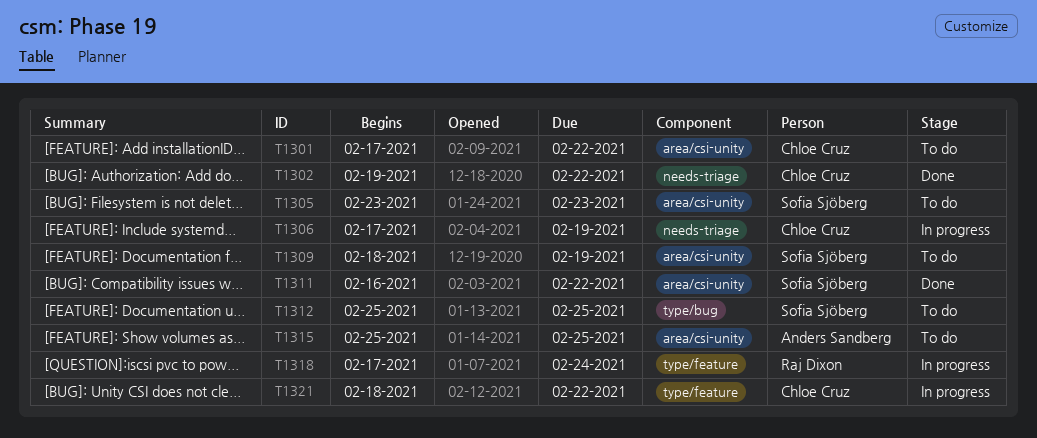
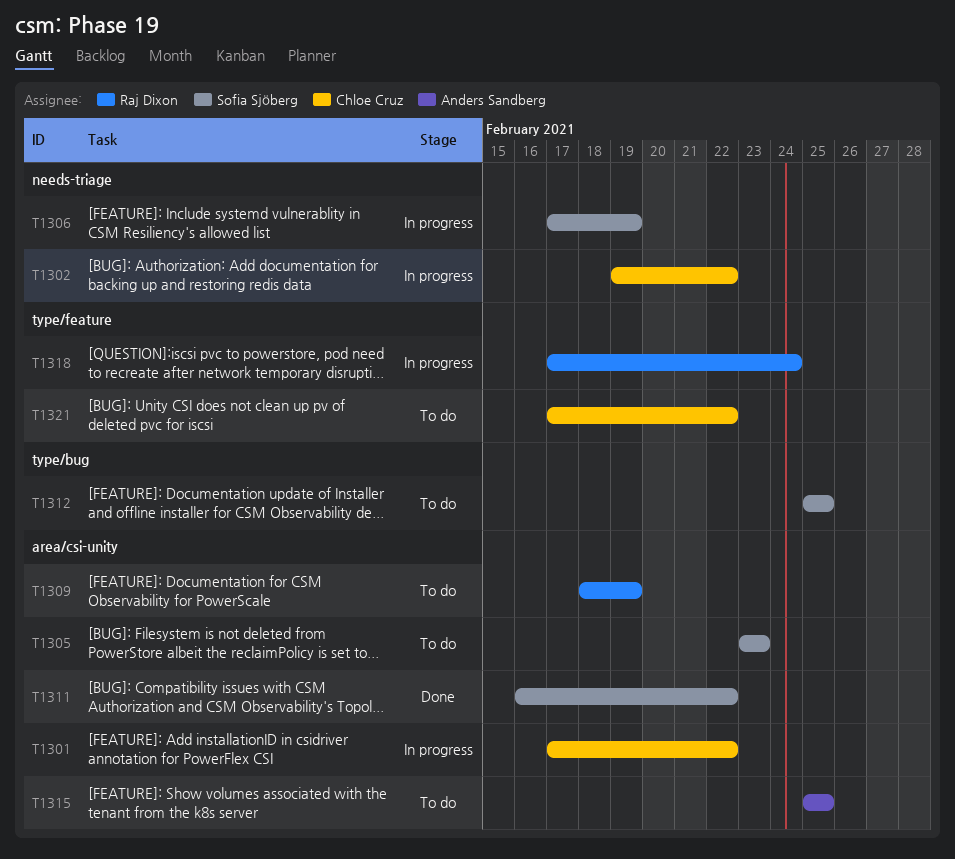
T1301, status: To do -> In progress
T1302, status: Done -> In progress
T1306, owner: Chloe Cruz -> Sofia Sjöberg
T1309, owner: Sofia Sjöberg -> Raj Dixon
T1321, status: In progress -> To do
T1321, start: Feb 18 -> Feb 17

